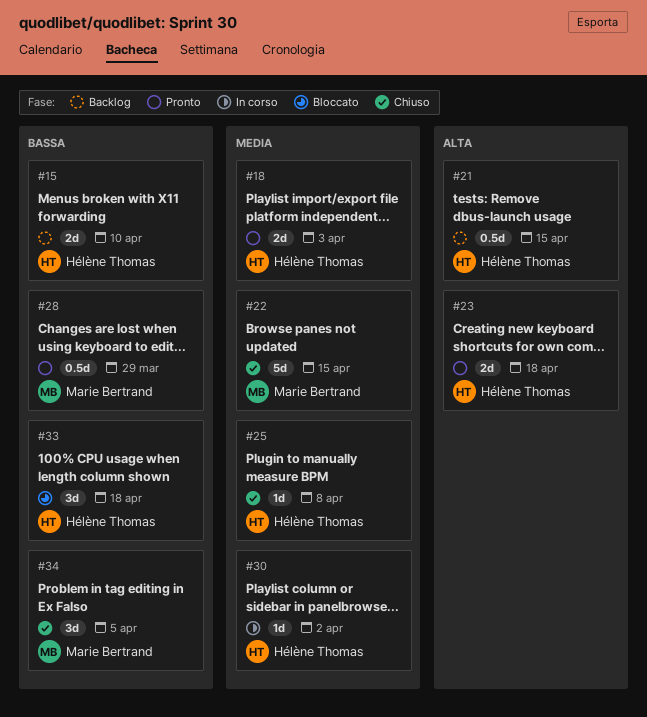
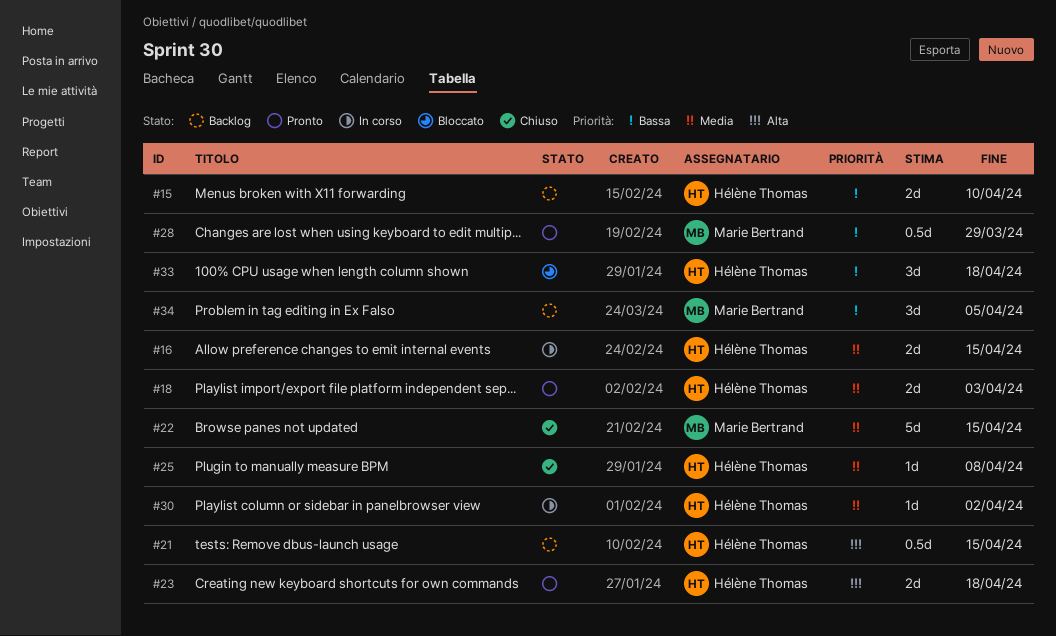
#16: none -> present
#34, status: Chiuso -> Backlog

